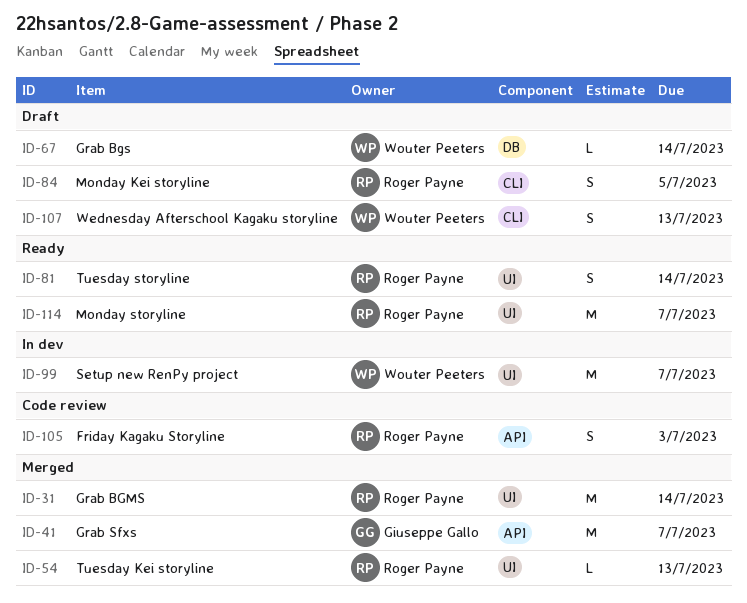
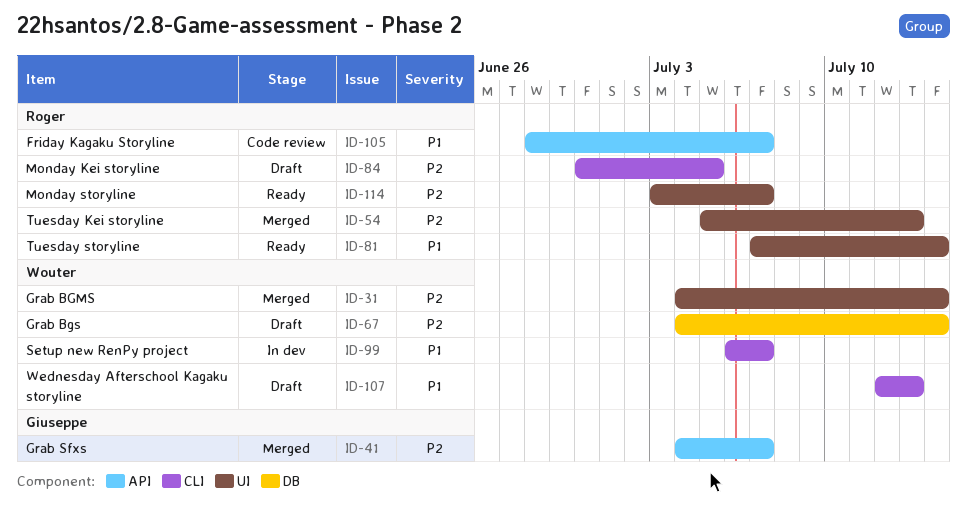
ID-31, owner: Roger Payne -> Wouter Peeters
ID-99, label: UI -> CLI
ID-105, due: Jul 3 -> Jul 7

